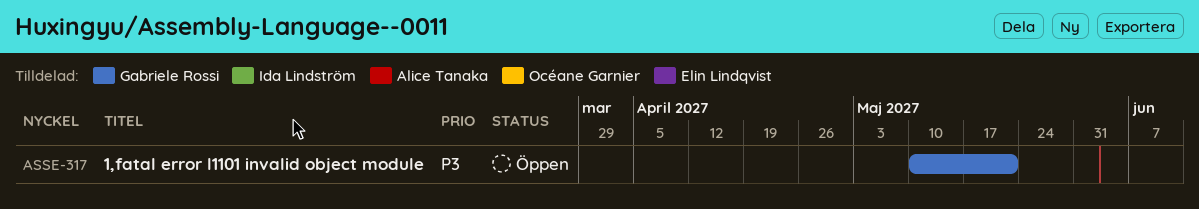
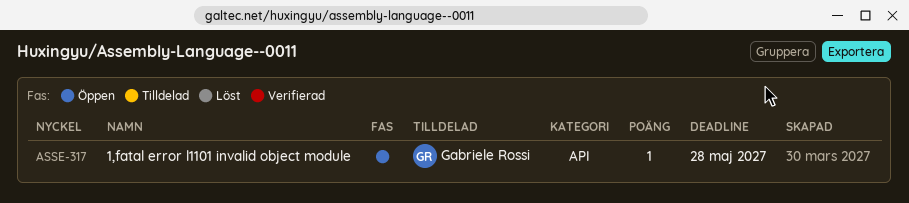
ASSE-317, due: May 21 -> May 28

